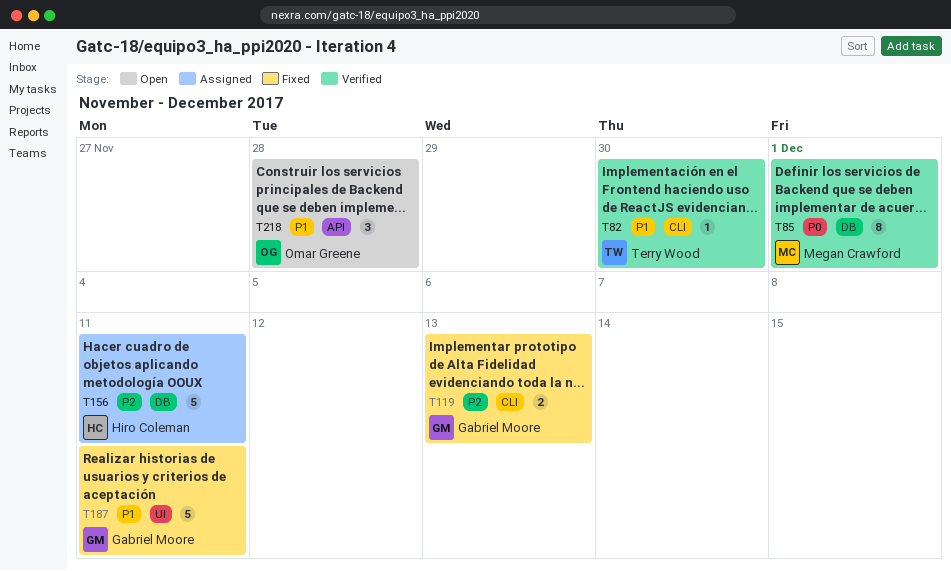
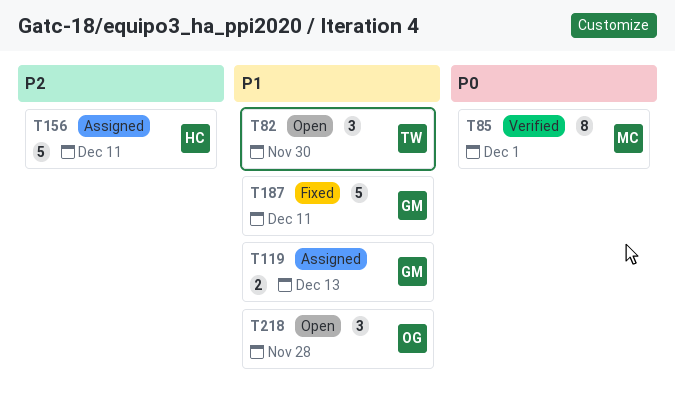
T82, status: Verified -> Open
T82, estimate: 1 -> 3
T119, status: Fixed -> Assigned
T119, priority: P2 -> P1

